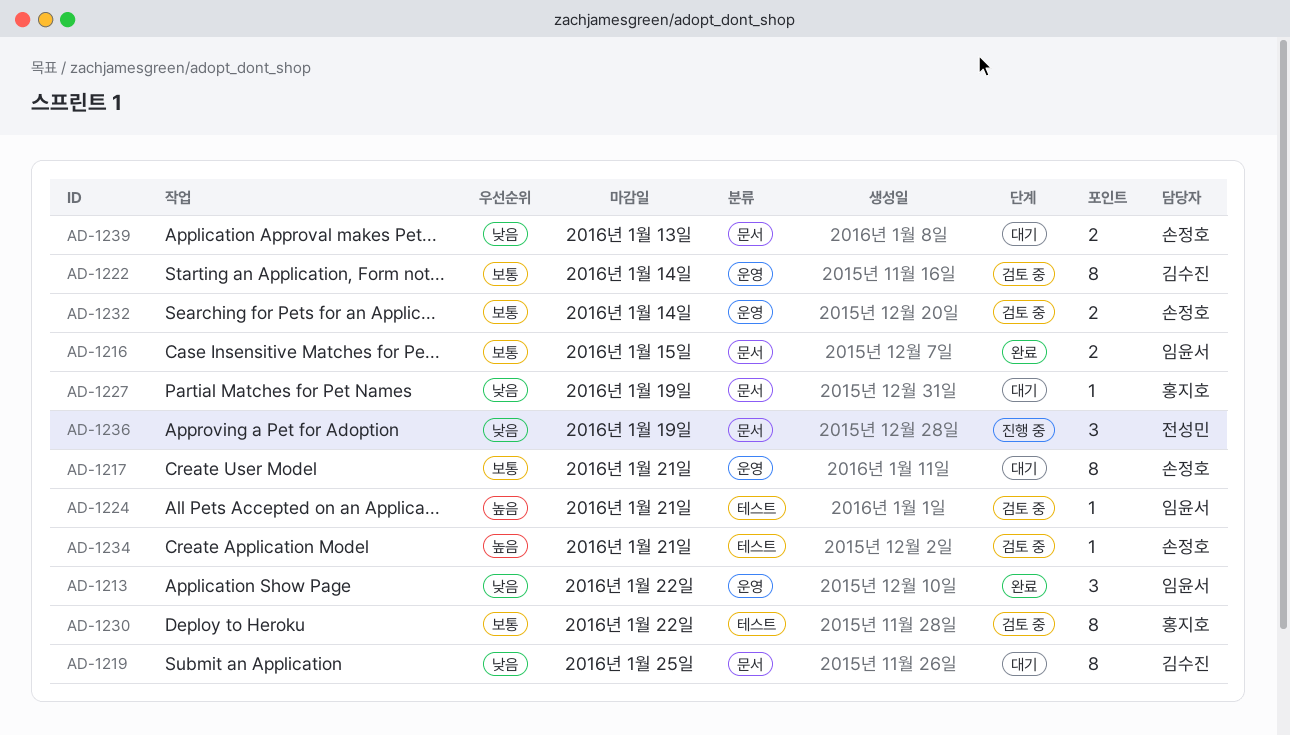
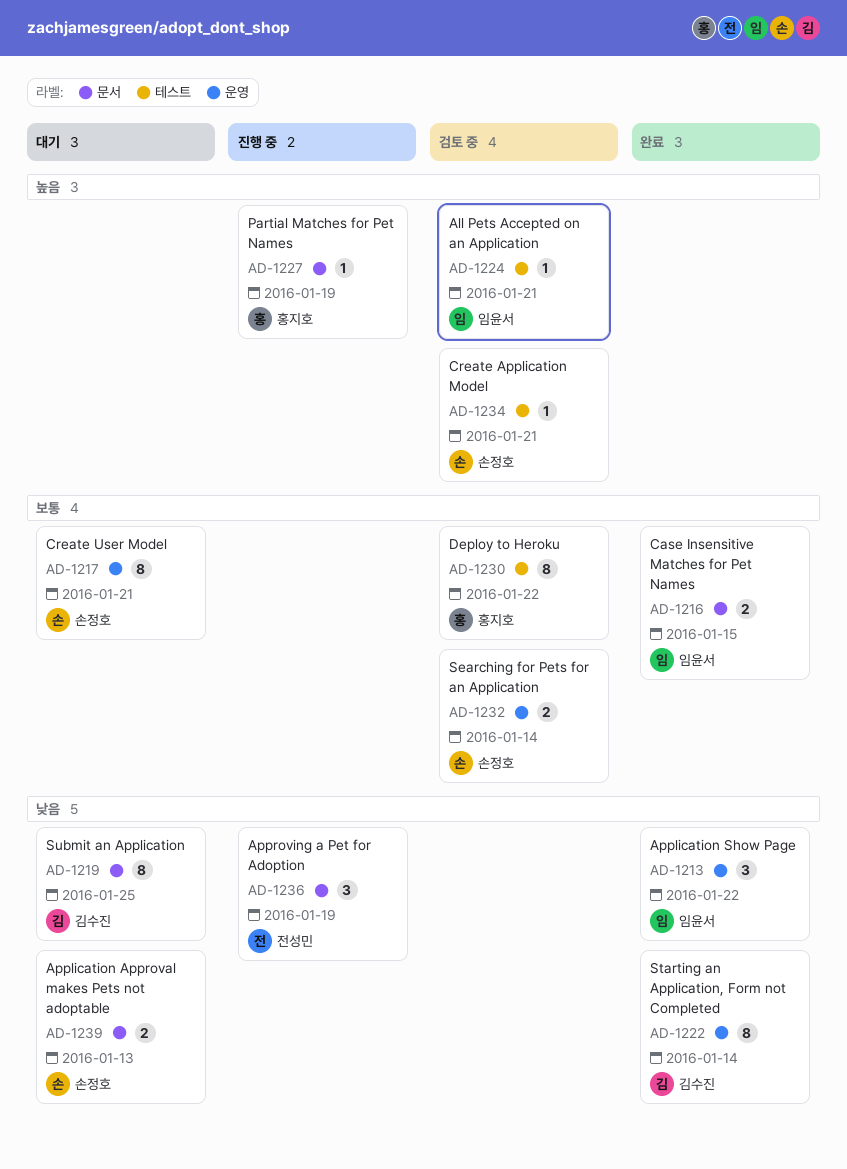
AD-1222, status: 검토 중 -> 완료
AD-1222, priority: 보통 -> 낮음
AD-1227, status: 대기 -> 진행 중
AD-1227, priority: 낮음 -> 높음

